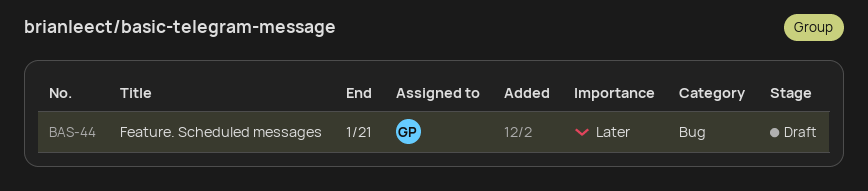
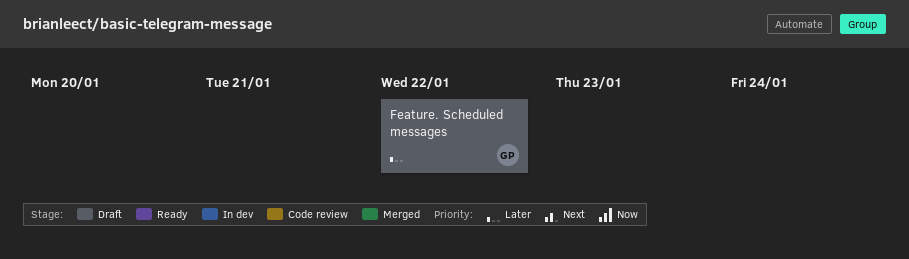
Feature. Scheduled messages, due: Jan 21 -> Jan 22

